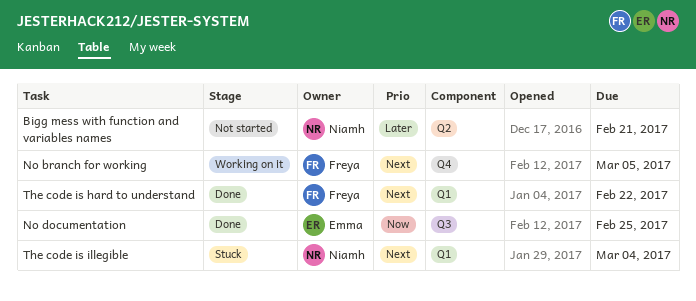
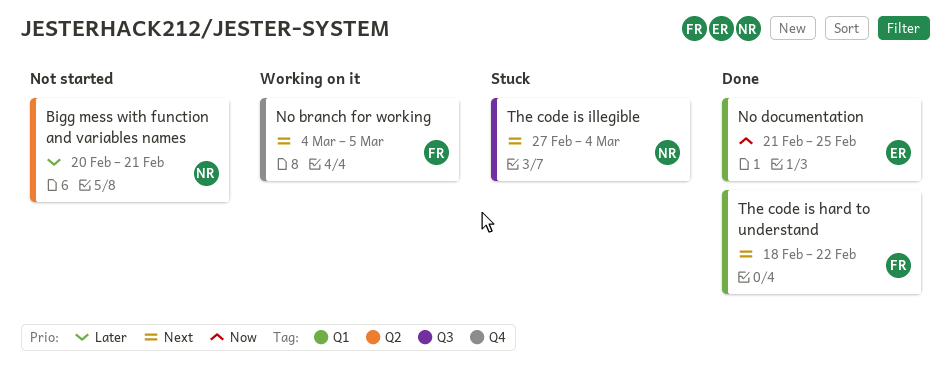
No documentation, label: Q3 -> Q1
The code is illegible, label: Q1 -> Q3

